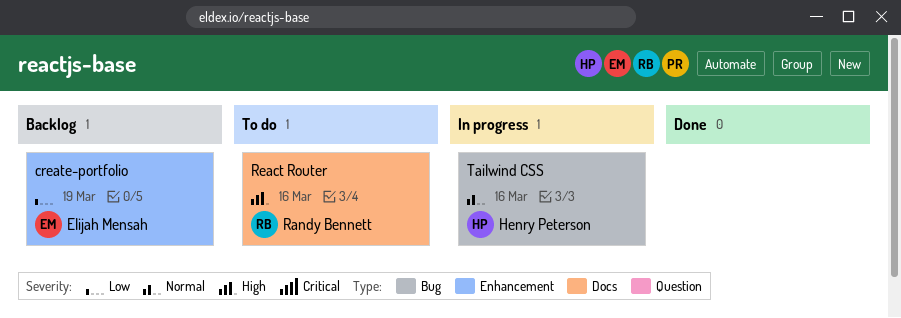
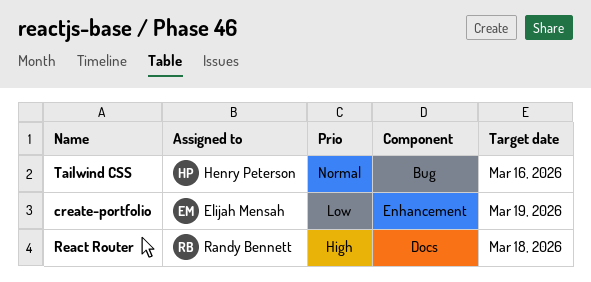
React Router, due: Mar 16 -> Mar 18

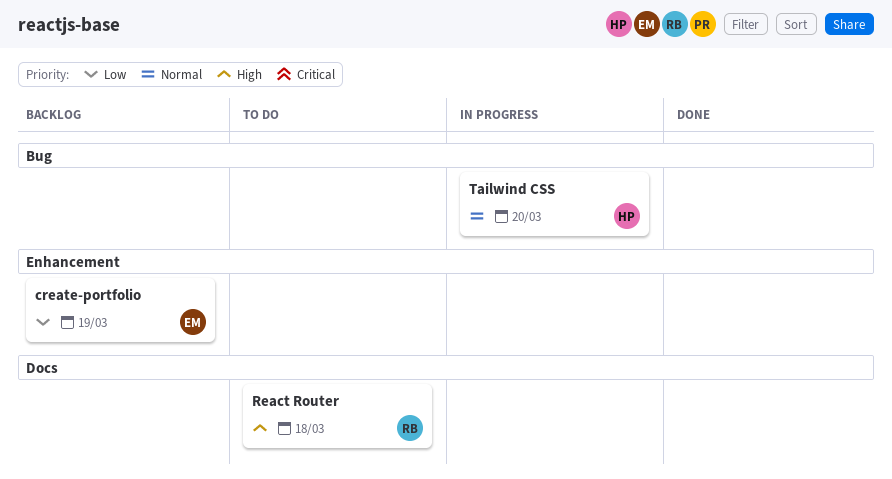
Tailwind CSS, due: Mar 16 -> Mar 20

